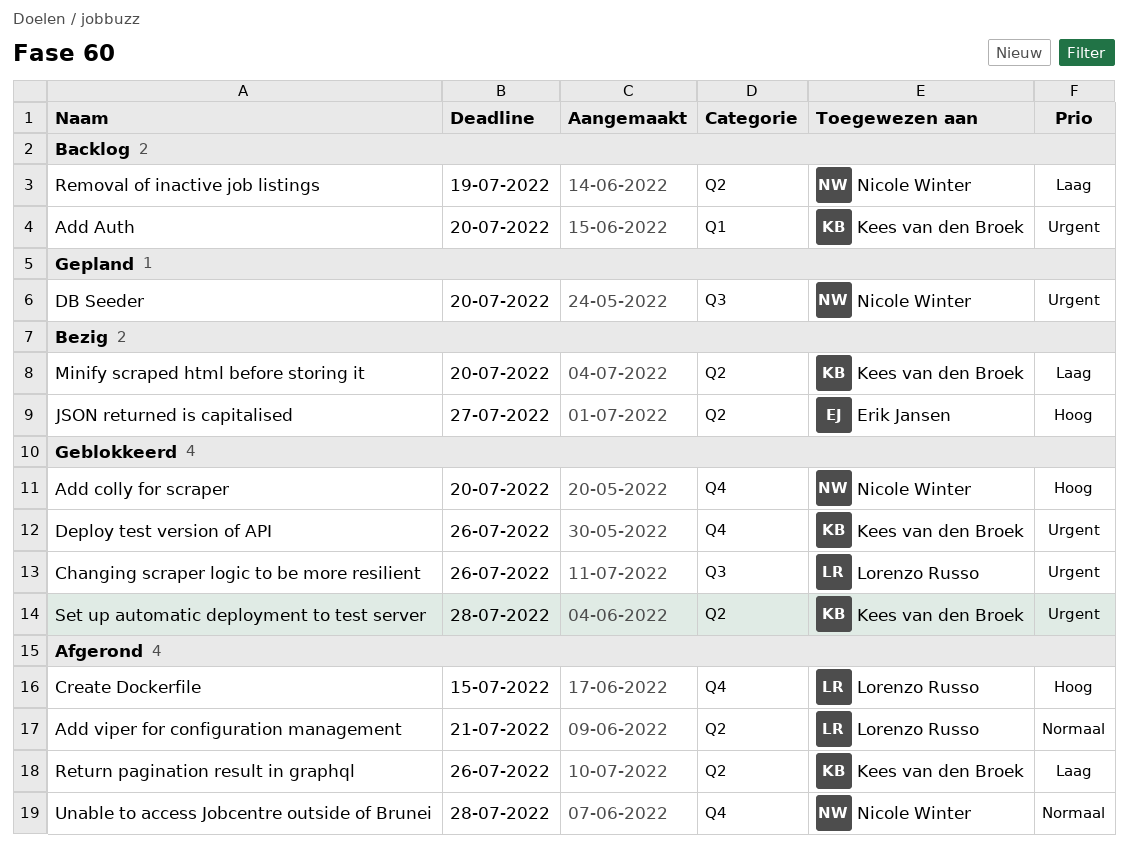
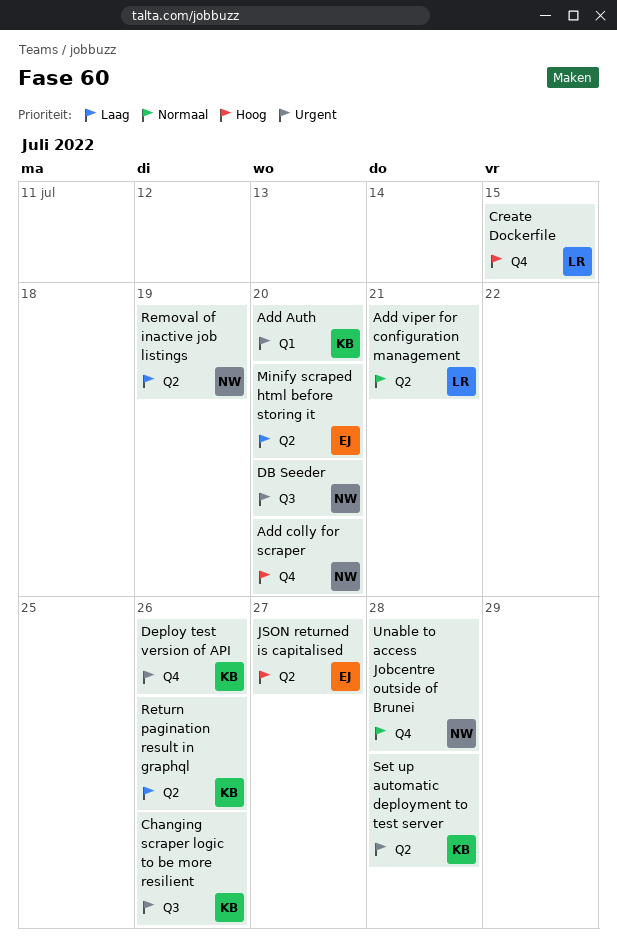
Changing scraper logic to be more resilient, owner: Lorenzo Russo -> Kees van den Broek
Minify scraped html before storing it, owner: Kees van den Broek -> Erik Jansen

